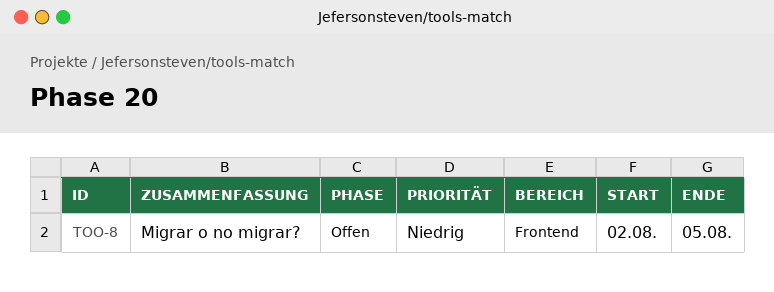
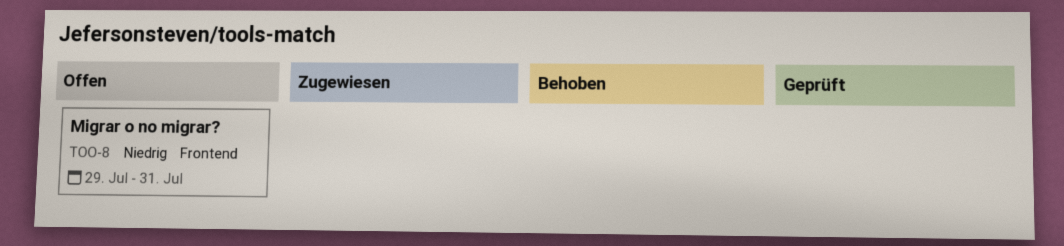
TOO-8, start: Aug 2 -> Jul 29
TOO-8, due: Aug 5 -> Jul 31

